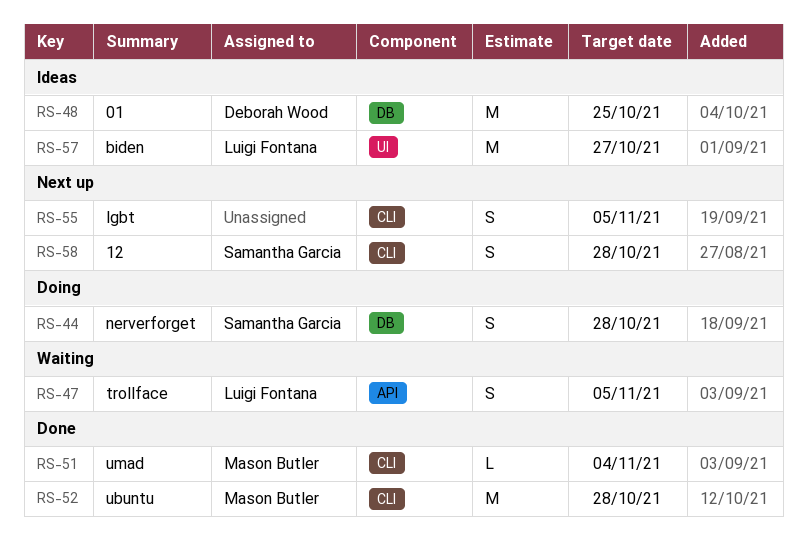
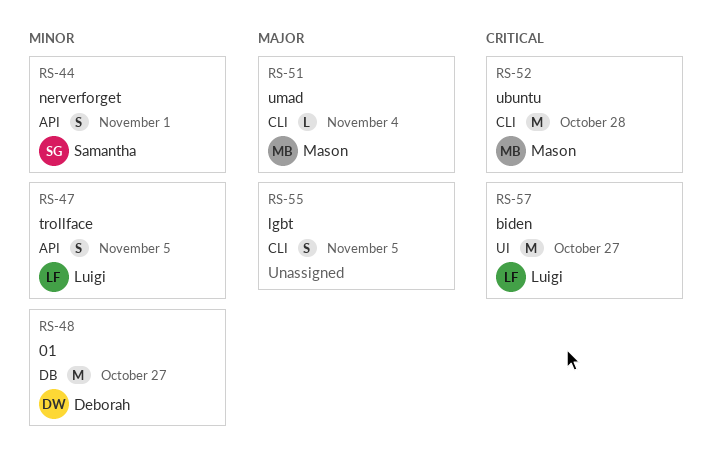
RS-44, label: DB -> API
RS-44, due: Oct 28 -> Nov 1
RS-48, due: Oct 25 -> Oct 27
RS-58: present -> none

